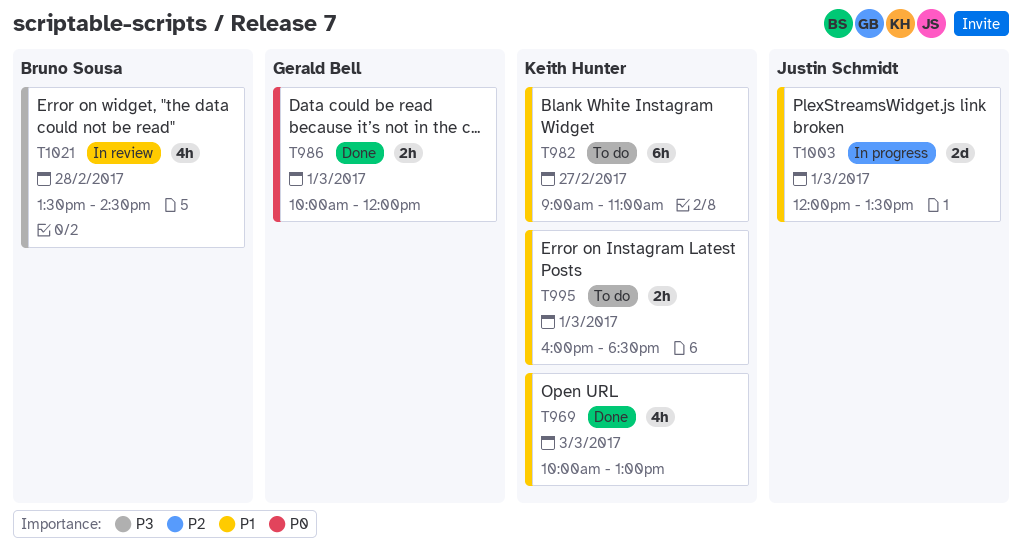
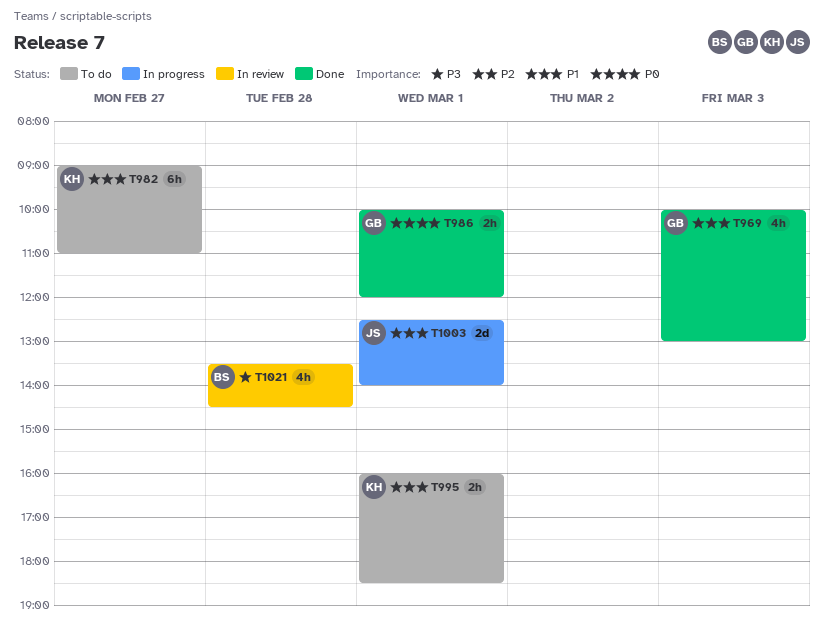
T969, owner: Keith Hunter -> Gerald Bell
T1003, begins: 12:00 -> 12:30
T1003, ends: 13:30 -> 14:00

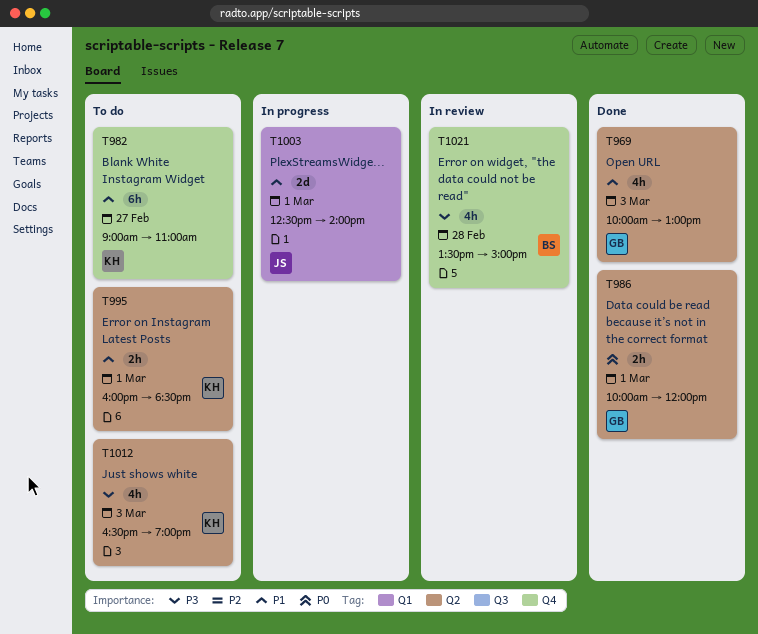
T1012: none -> present
T1021, ends: 14:30 -> 15:00

